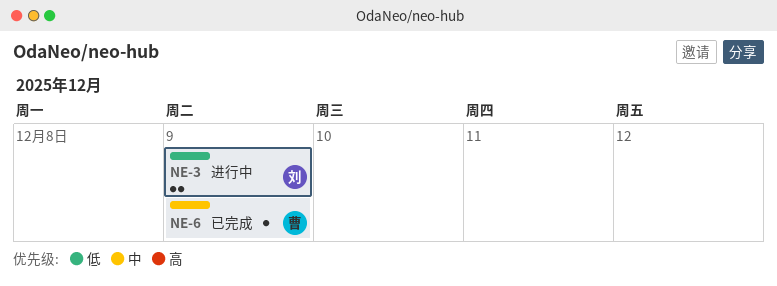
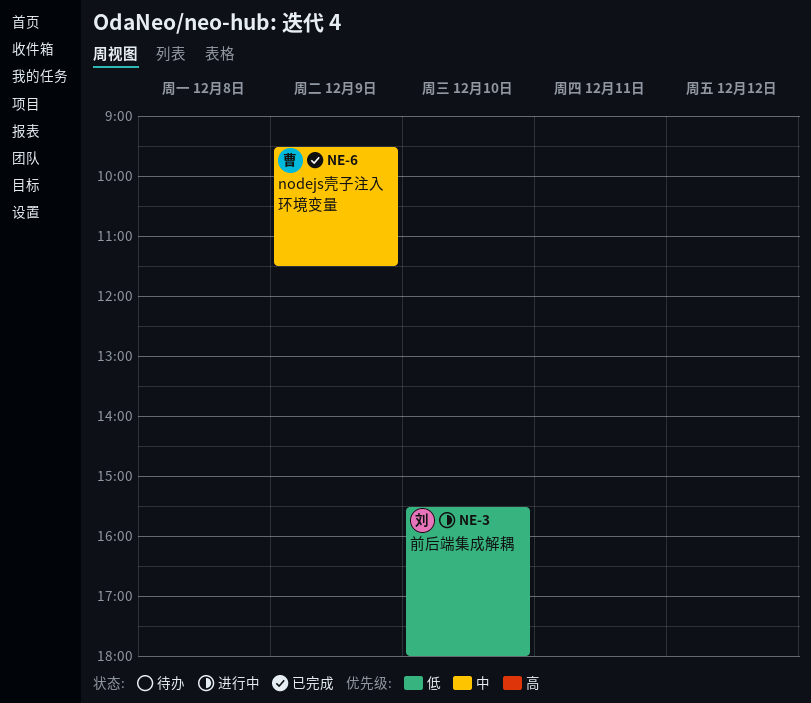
NE-3, day: Dec 9 -> Dec 10

